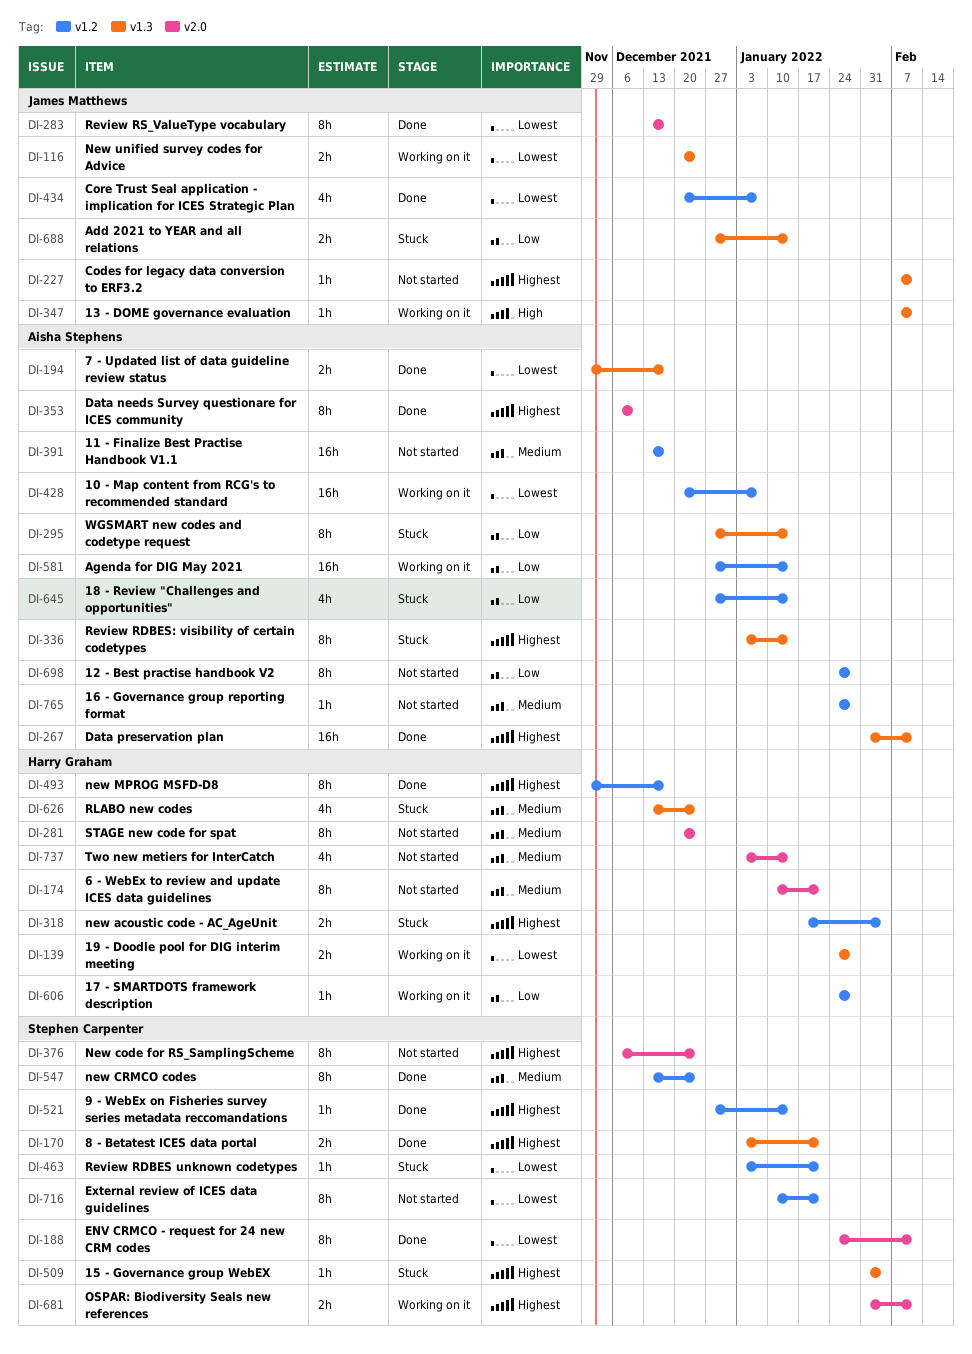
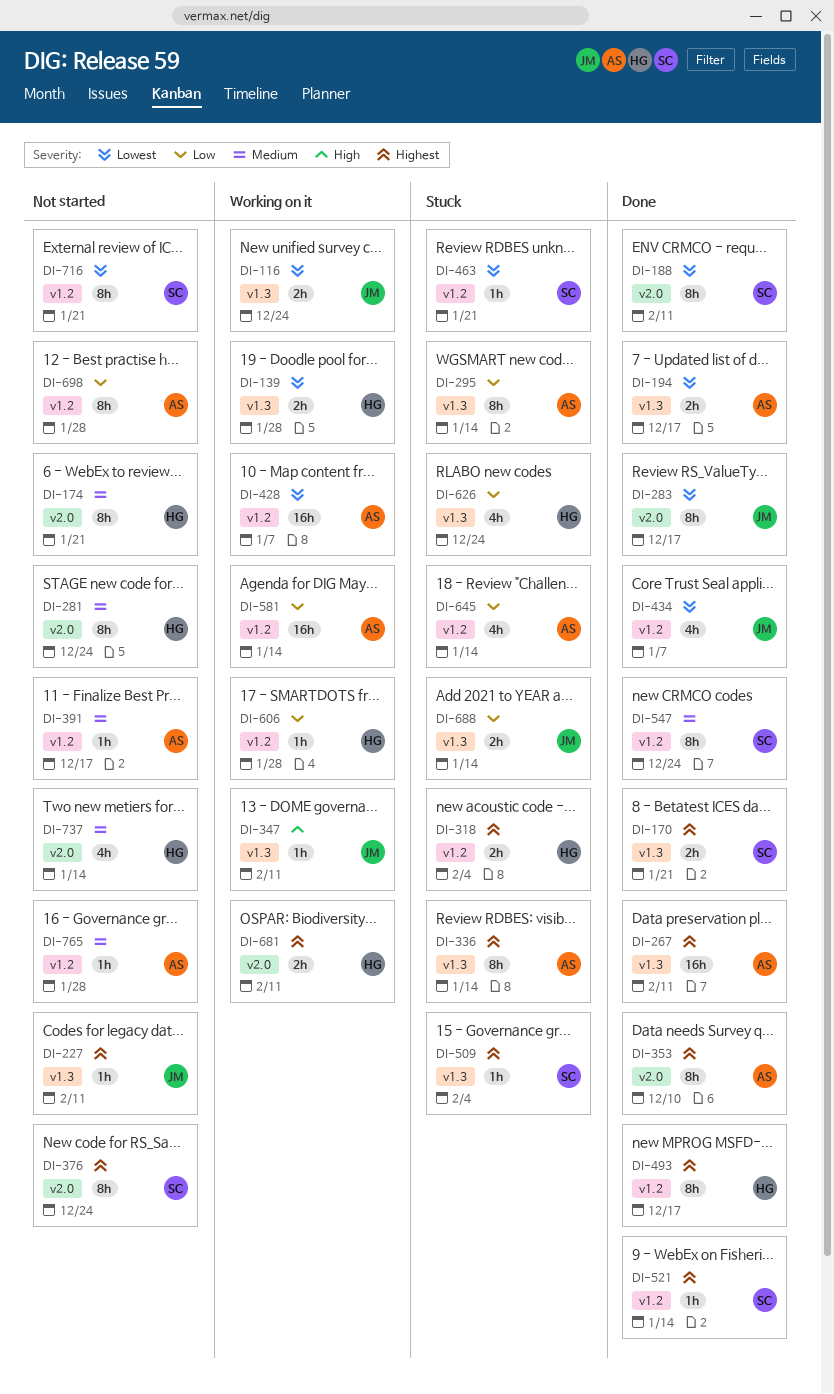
DI-391, estimate: 16h -> 1h
DI-626, priority: Medium -> Low
DI-681, owner: Stephen Carpenter -> Harry Graham

